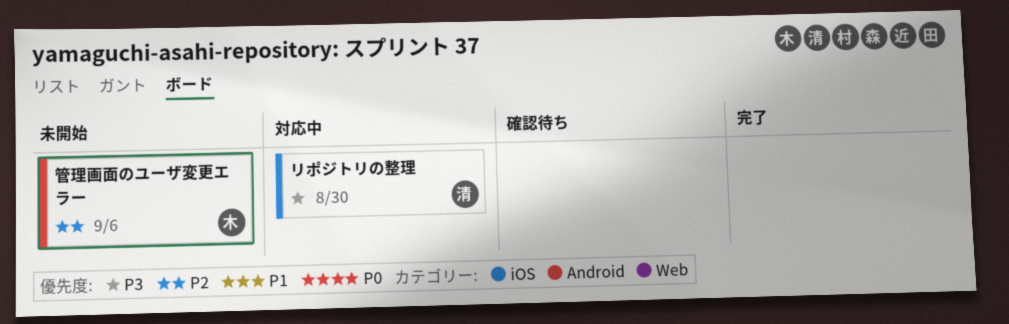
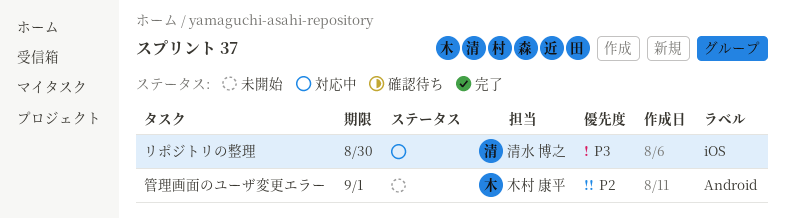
管理画面のユーザ変更エラー, due: Sep 6 -> Sep 1

